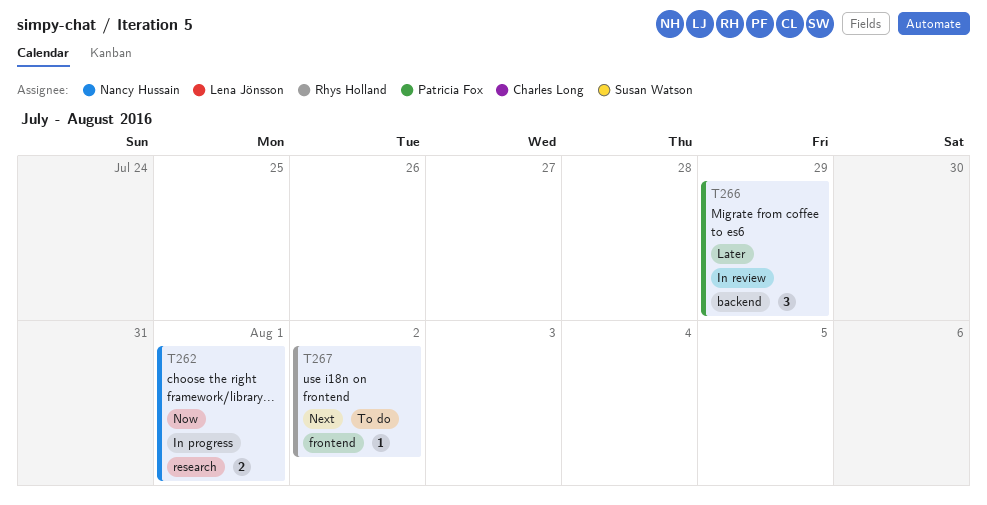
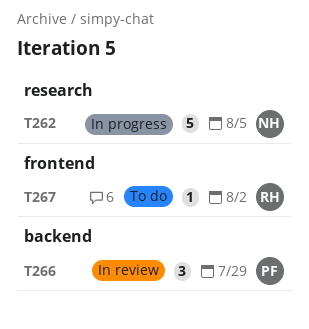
T262, estimate: 2 -> 5
T262, due: Aug 1 -> Aug 5

